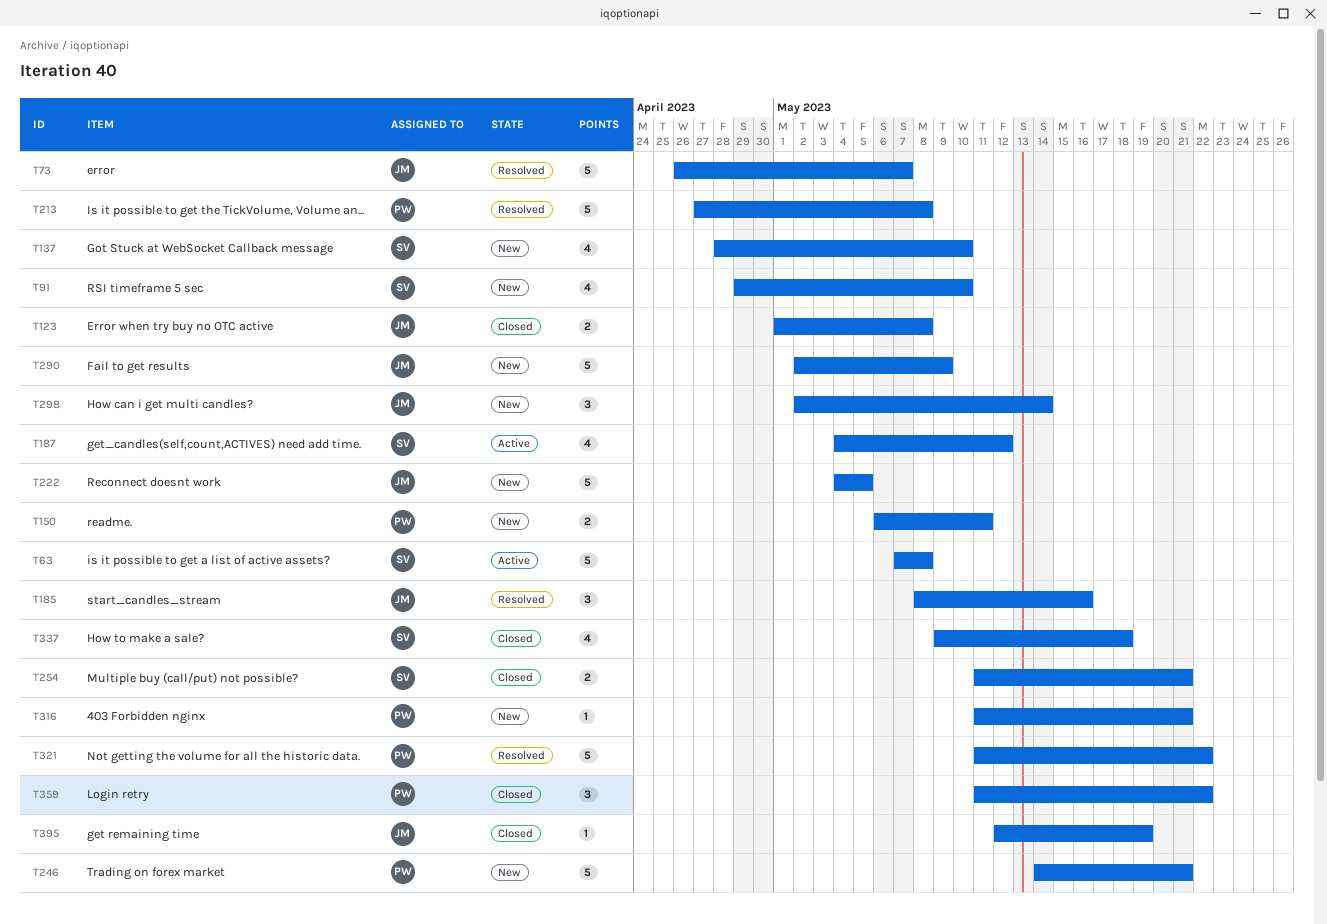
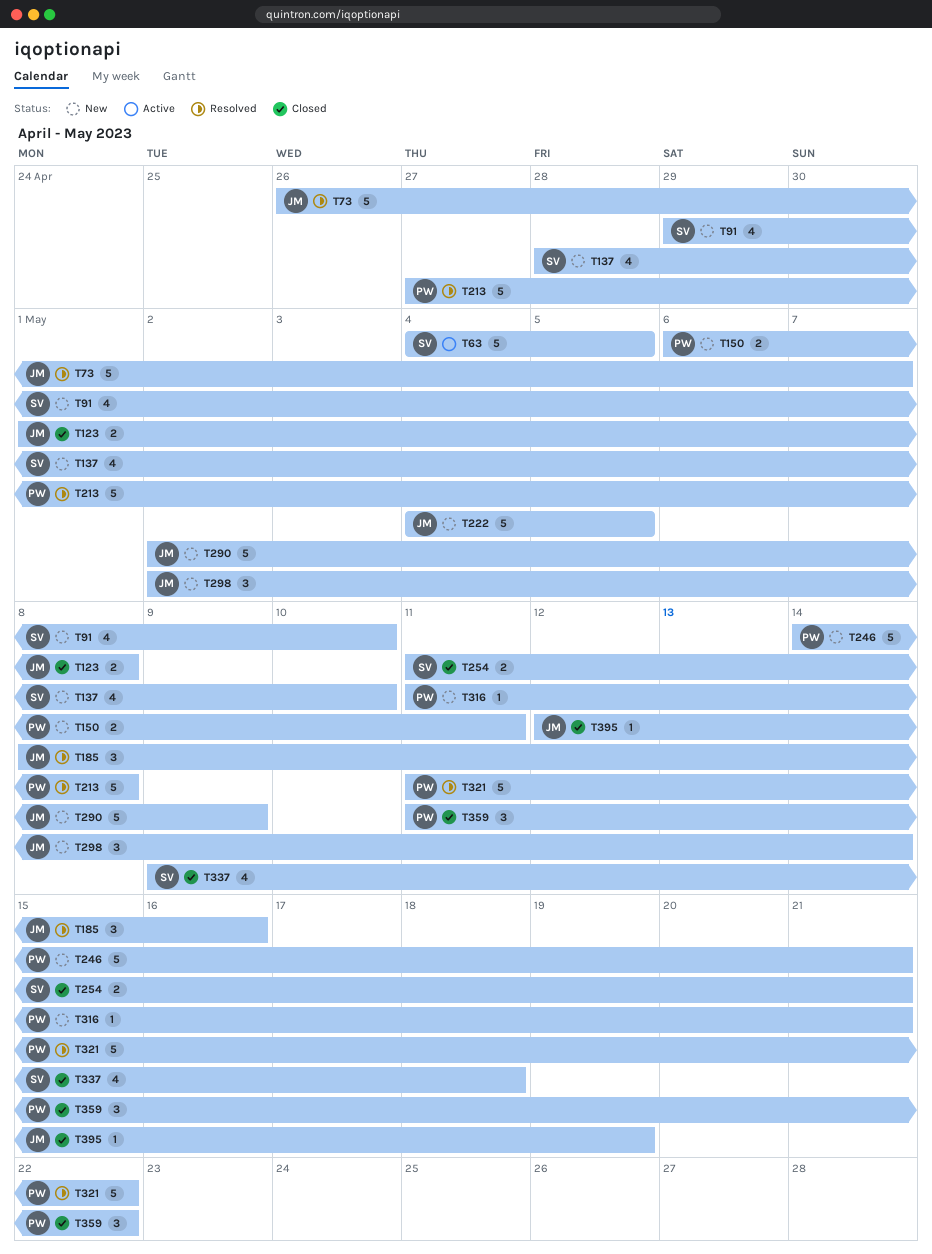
T63, start: May 7 -> May 4
T63, due: May 8 -> May 5
T187: present -> none

